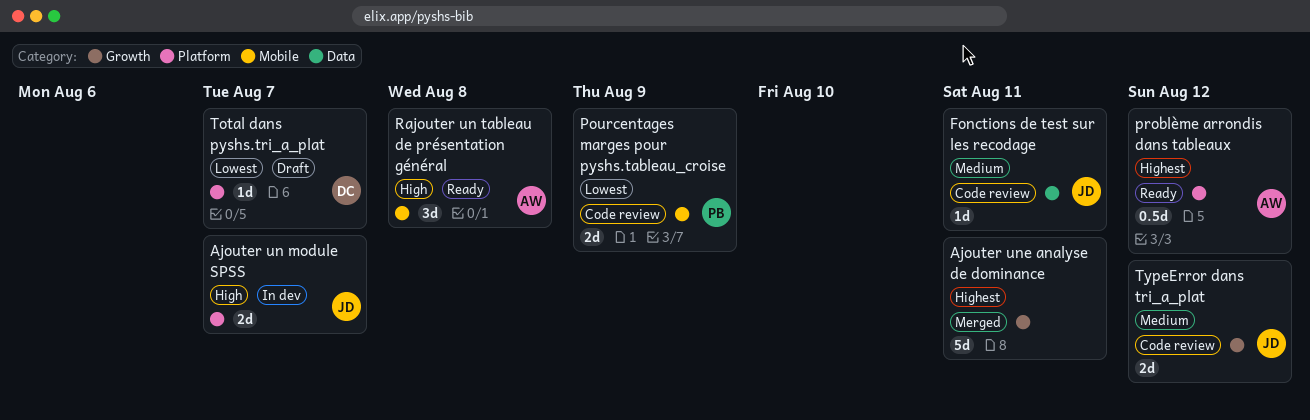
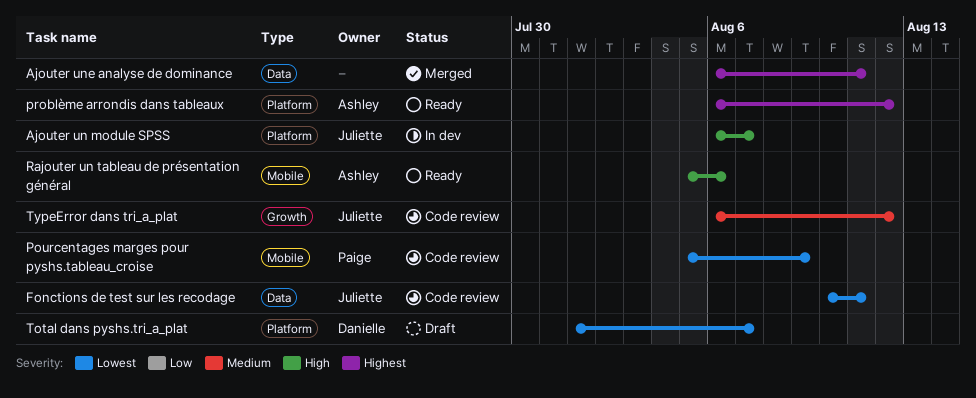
Ajouter une analyse de dominance, label: Growth -> Data
Fonctions de test sur les recodage, priority: Medium -> Lowest
Rajouter un tableau de présentation général, due: Aug 8 -> Aug 6

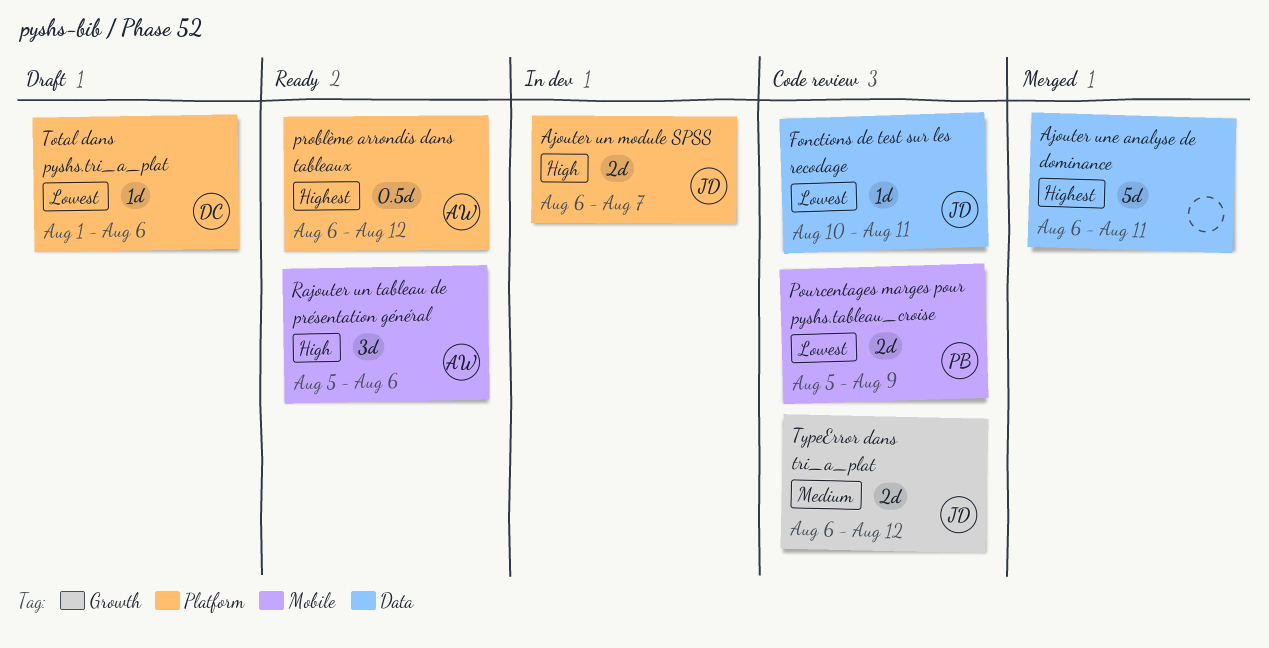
Total dans pyshs.tri_a_plat, due: Aug 7 -> Aug 6

